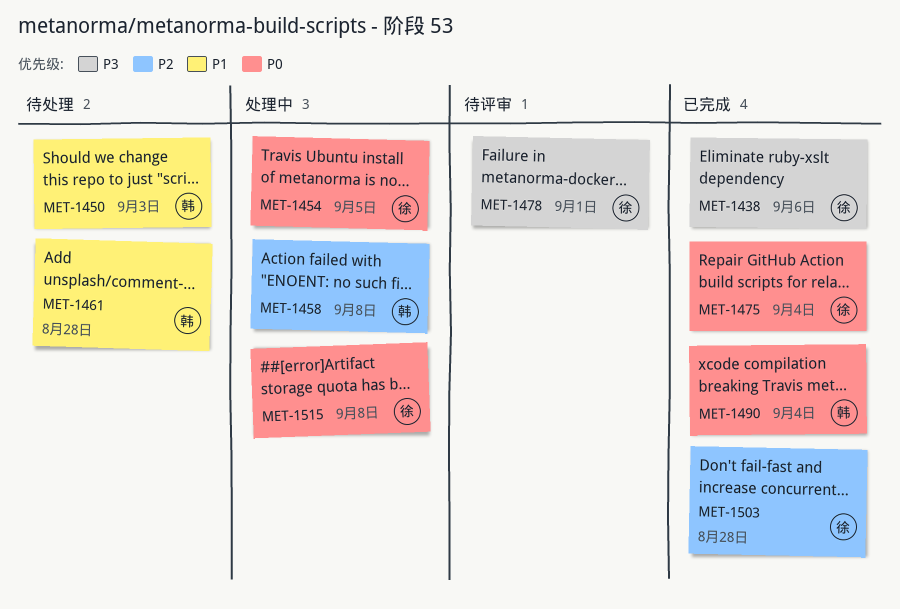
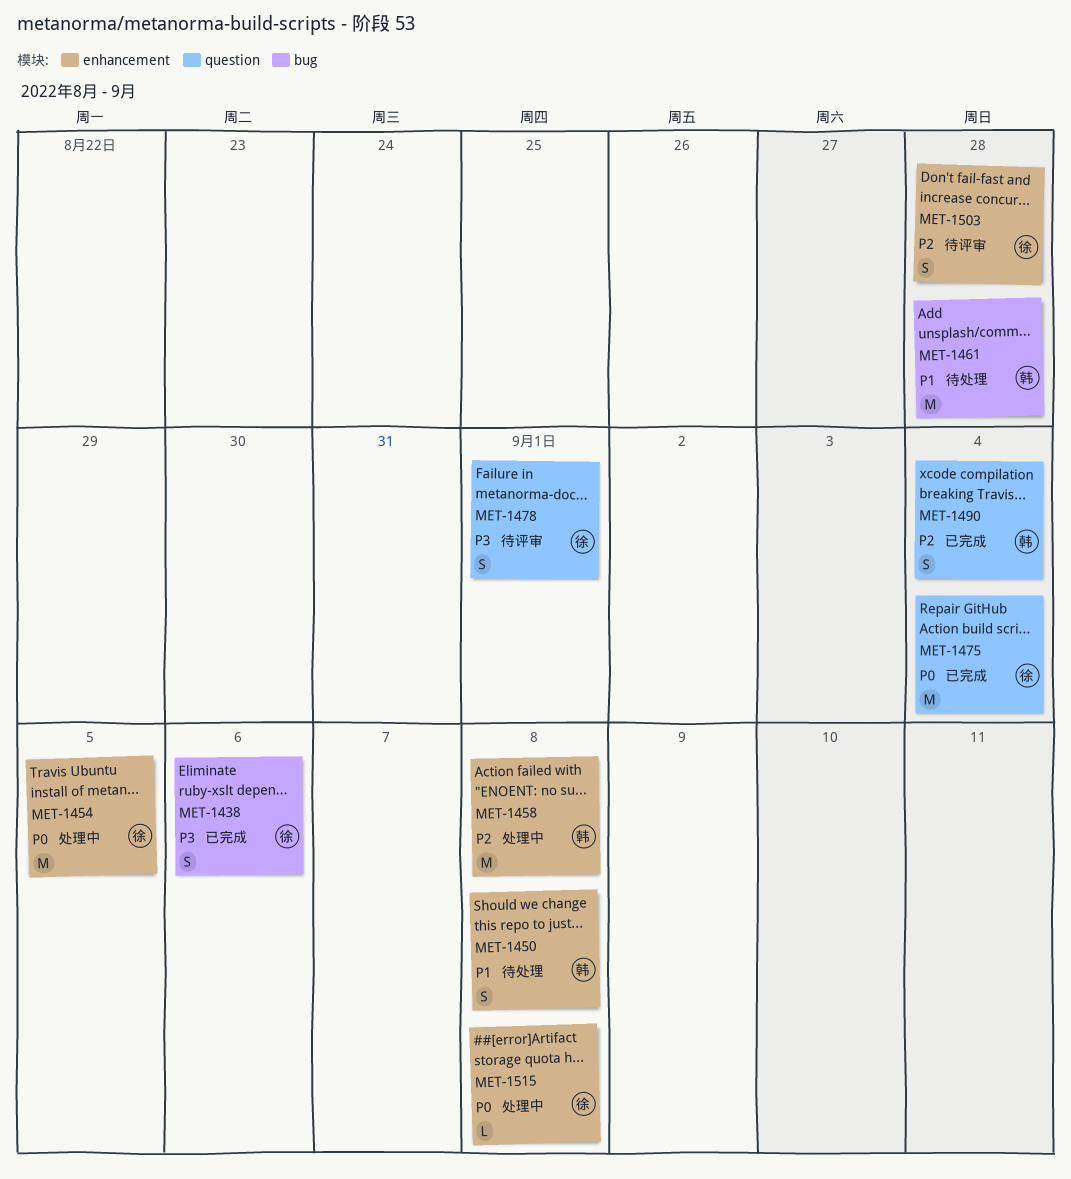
MET-1450, due: Sep 3 -> Sep 8
MET-1490, priority: P0 -> P2
MET-1503, status: 已完成 -> 待评审

